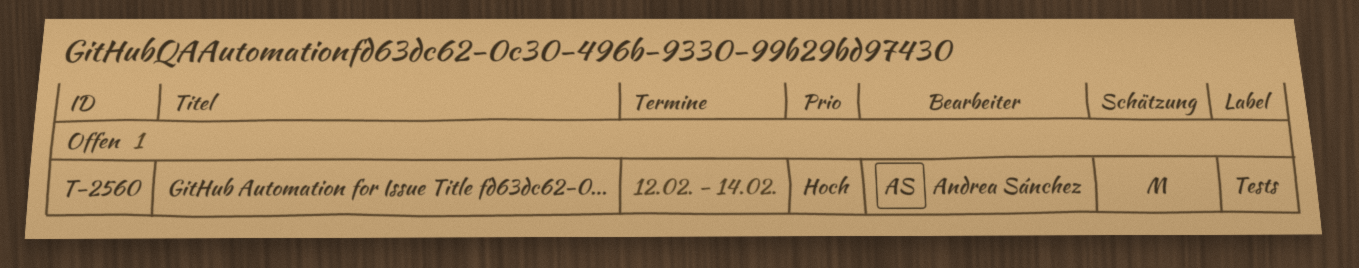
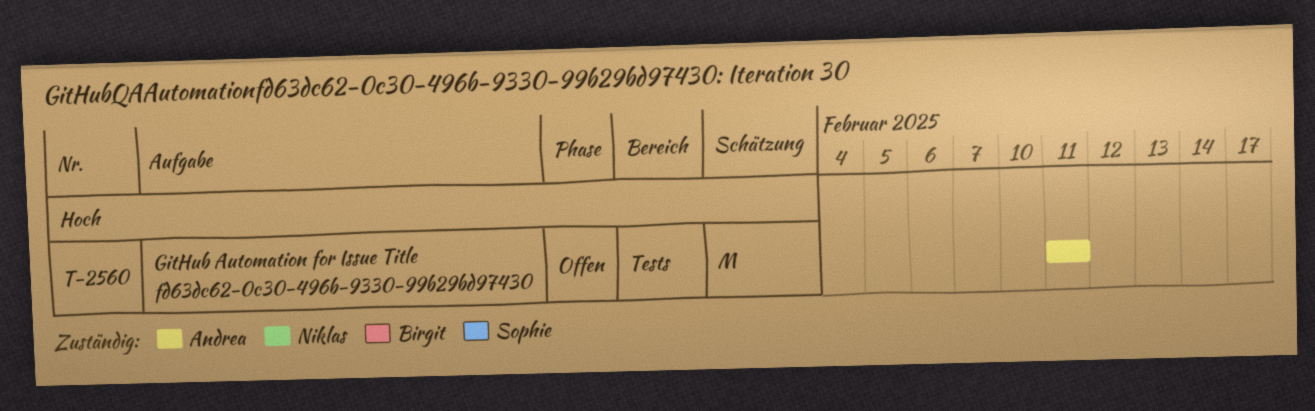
T-2560, start: Feb 12 -> Feb 11
T-2560, due: Feb 14 -> Feb 11

